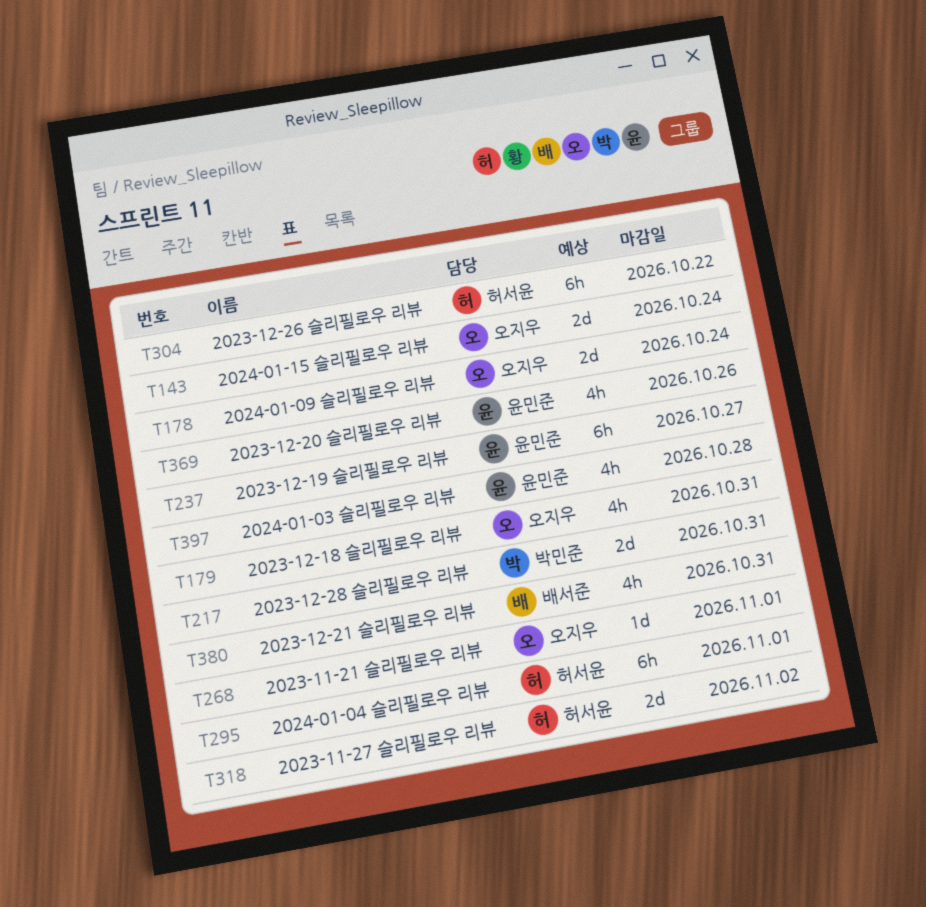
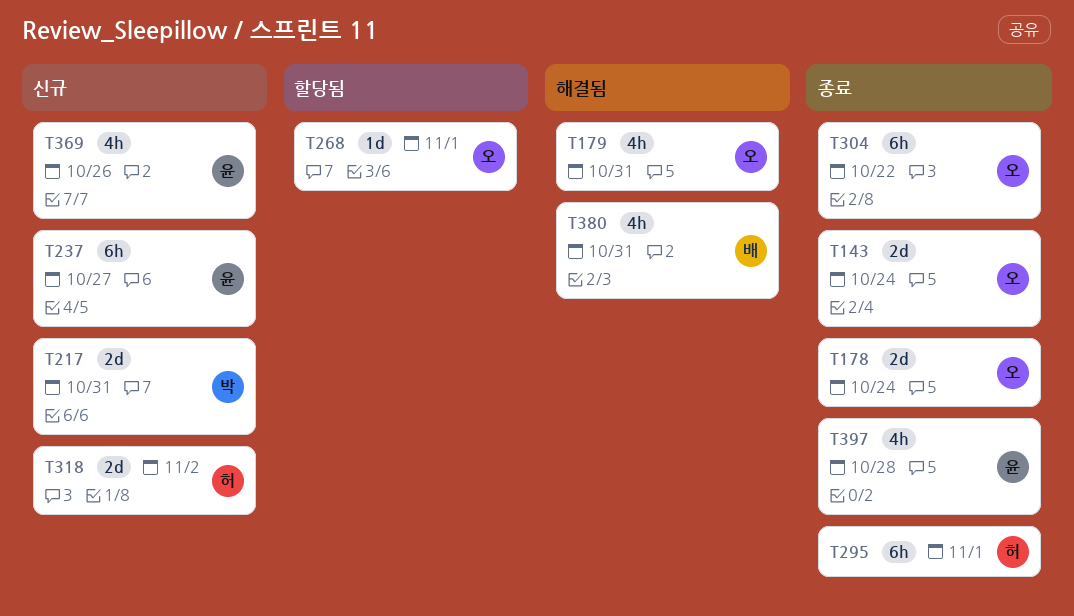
T304, owner: 허서윤 -> 오지우

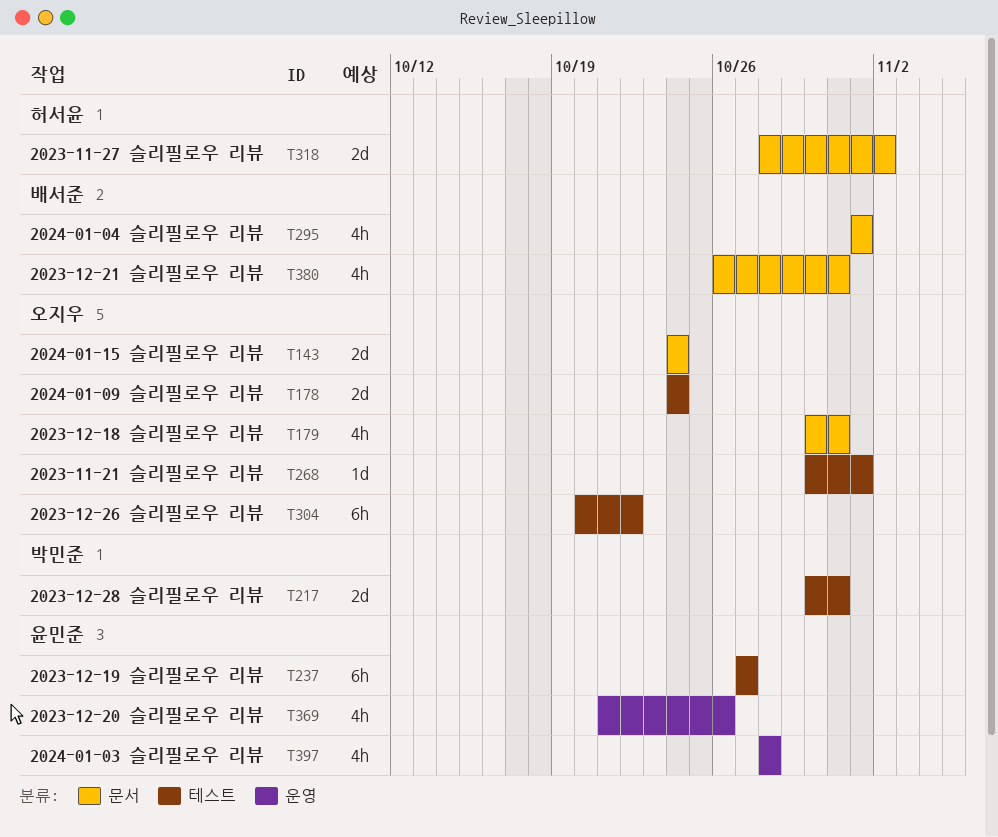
T295, owner: 허서윤 -> 배서준
T295, estimate: 6h -> 4h

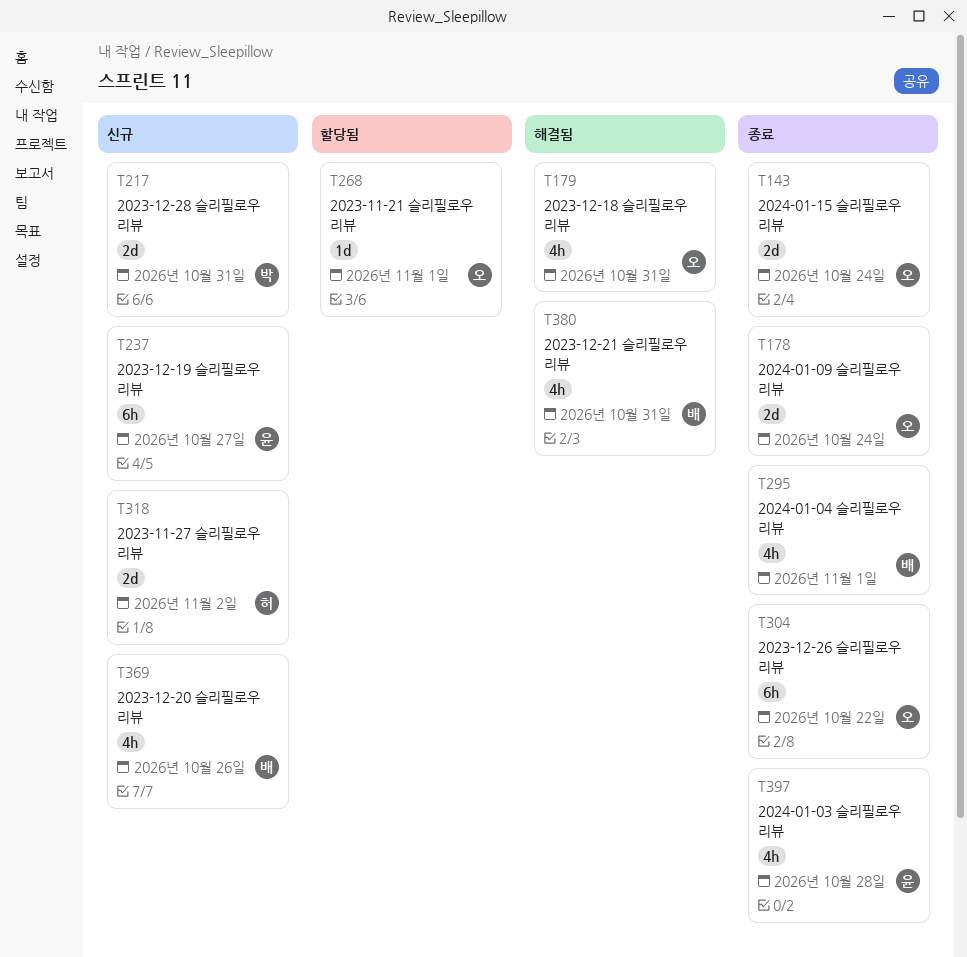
T369, owner: 윤민준 -> 배서준

